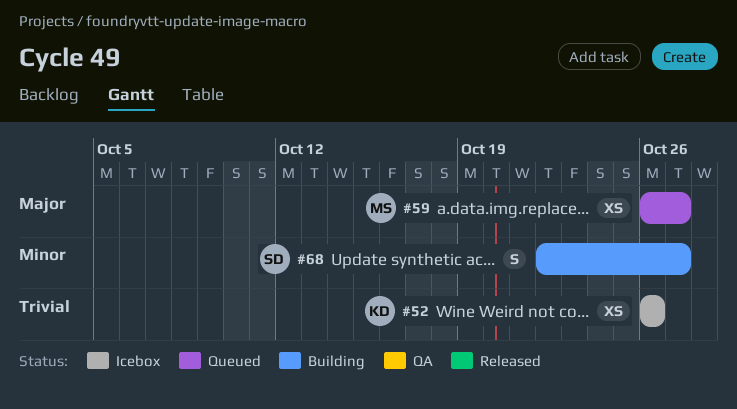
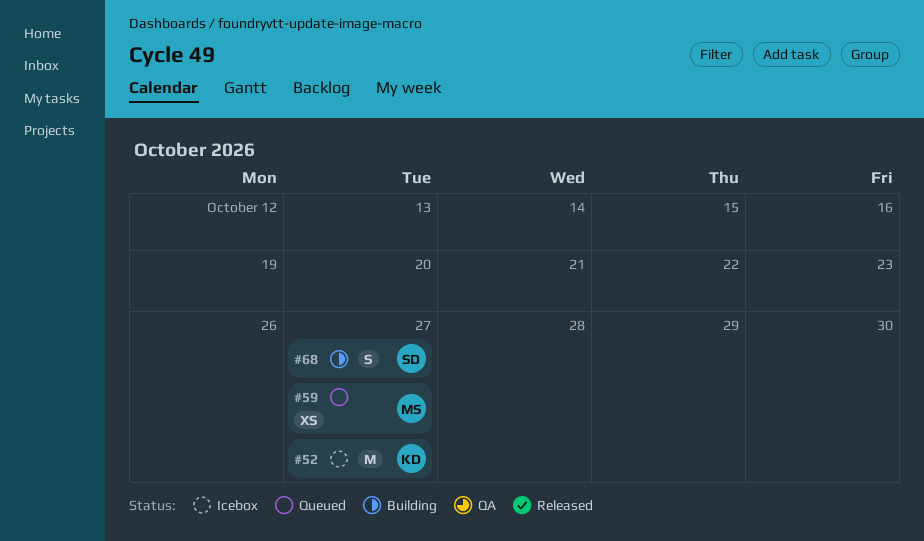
#52, estimate: XS -> M
#52, due: Oct 26 -> Oct 27

